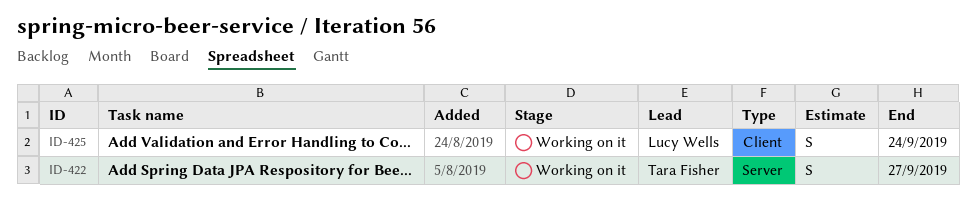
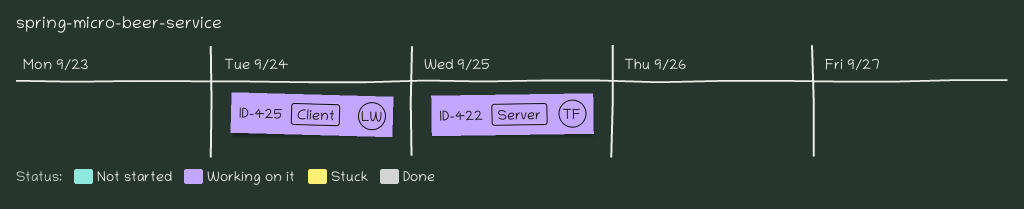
ID-422, due: Sep 27 -> Sep 25

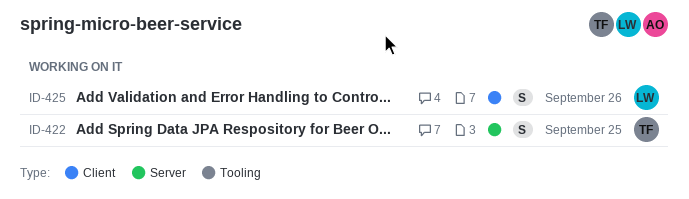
ID-425, due: Sep 24 -> Sep 26

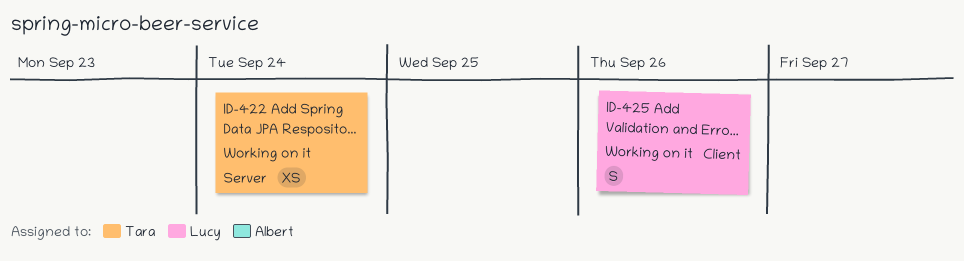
ID-422, estimate: S -> XS
ID-422, due: Sep 25 -> Sep 24

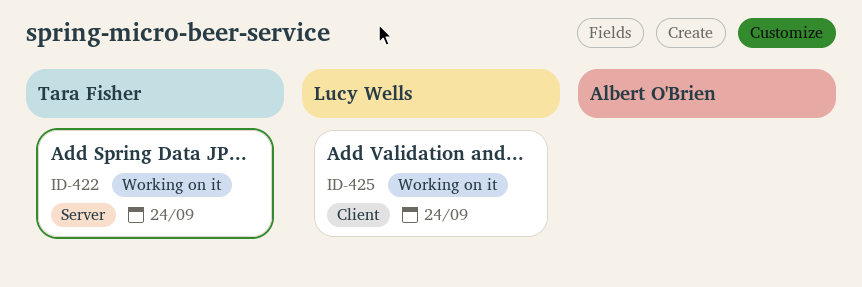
ID-425, due: Sep 26 -> Sep 24

